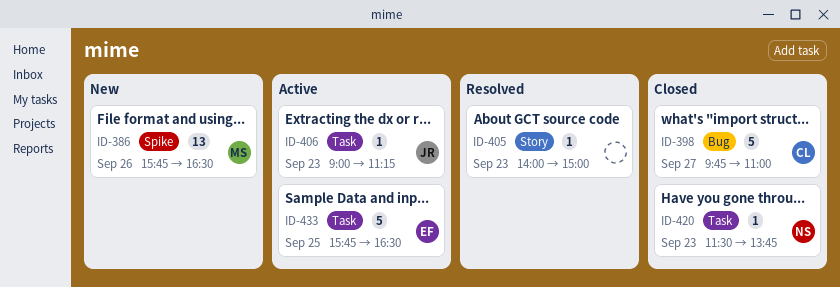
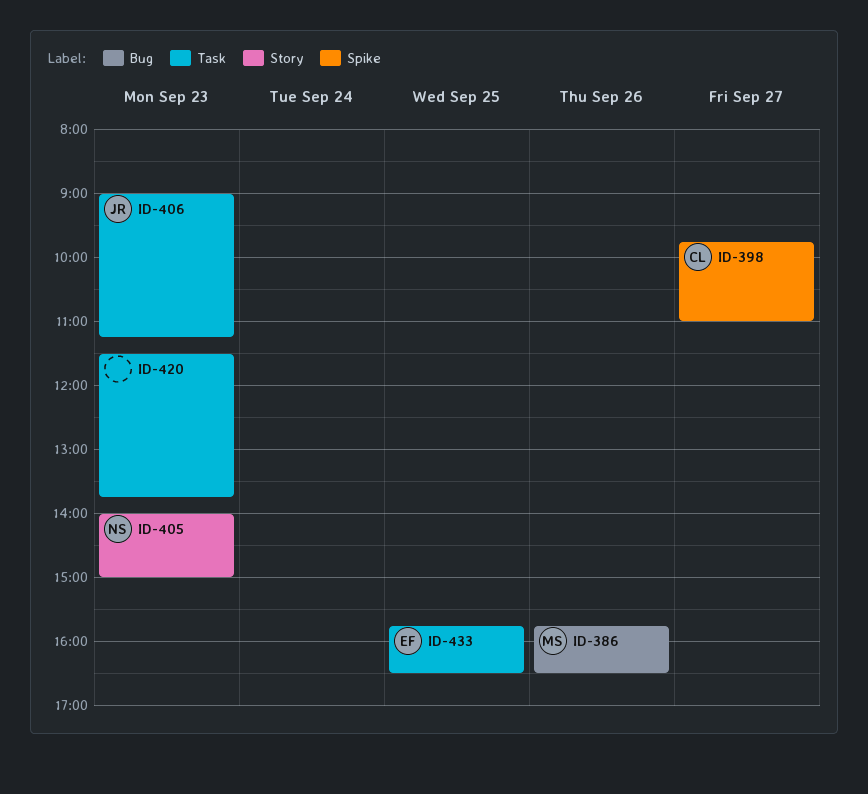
ID-386, label: Spike -> Bug
ID-398, label: Bug -> Spike
ID-405, owner: none -> NS
ID-420, owner: NS -> none

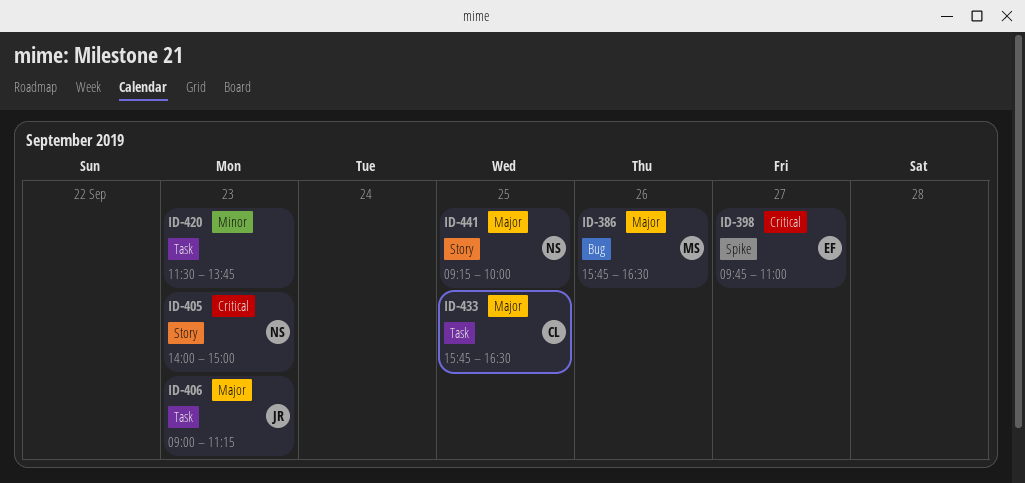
ID-398, owner: CL -> EF
ID-433, owner: EF -> CL
ID-441: none -> present

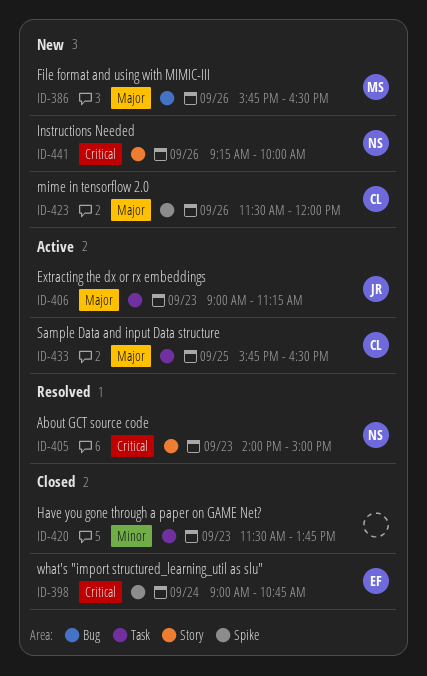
ID-398, day: Sep 27 -> Sep 24
ID-398, begins: 09:45 -> 09:00
ID-398, ends: 11:00 -> 10:45
ID-423: none -> present
ID-441, priority: Major -> Critical
ID-441, day: Sep 25 -> Sep 26

